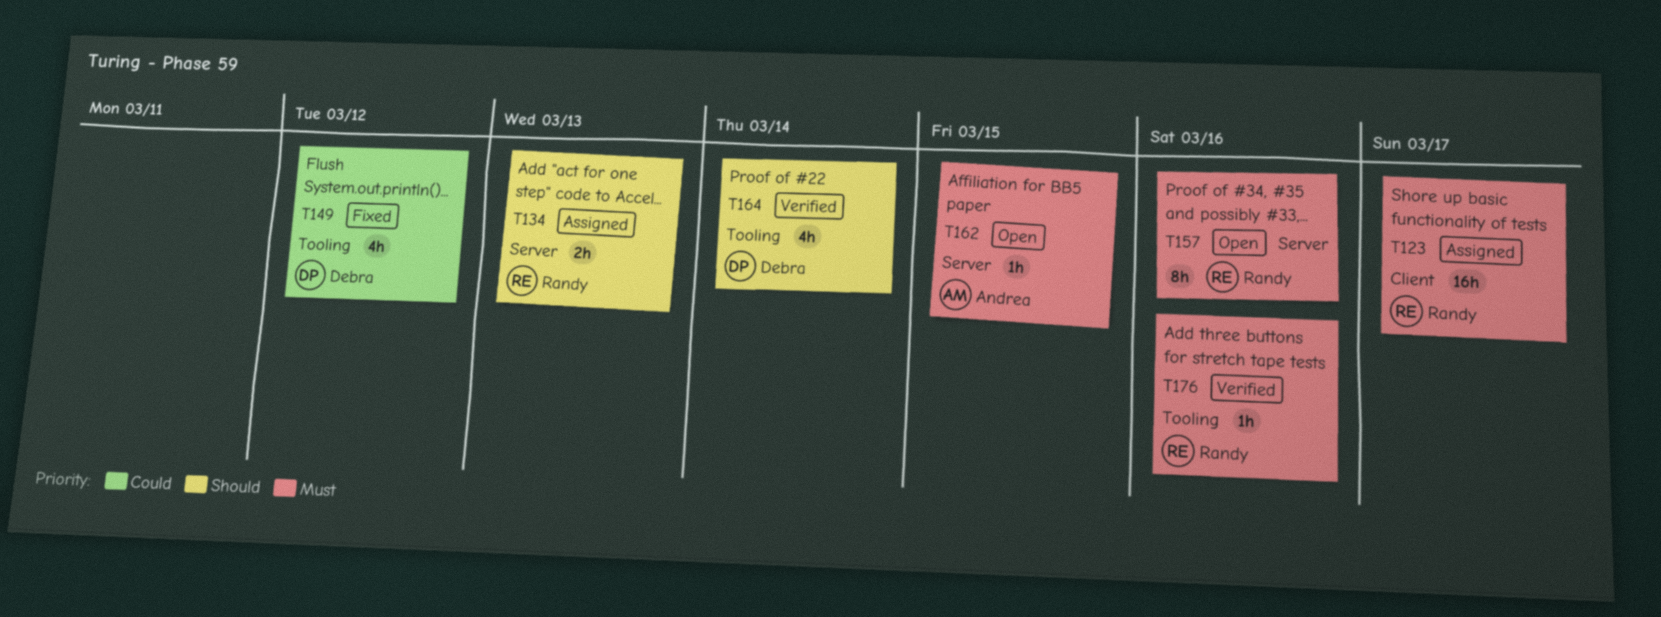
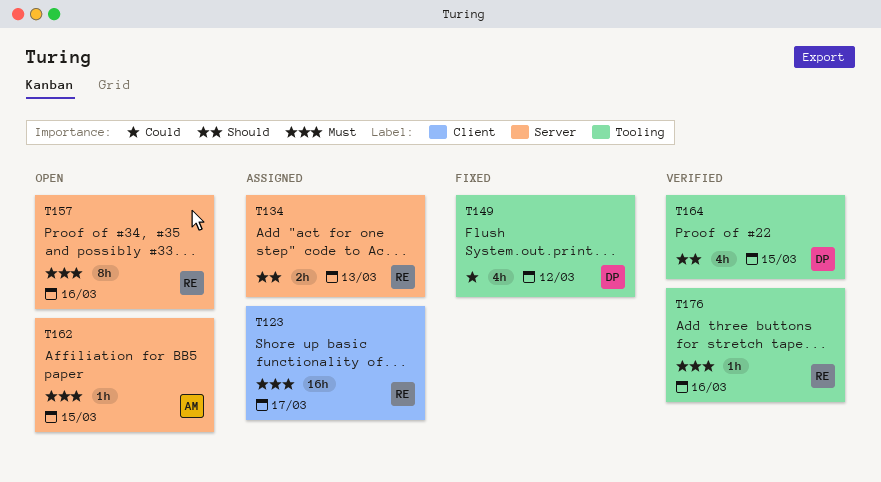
T164, due: Mar 14 -> Mar 15

